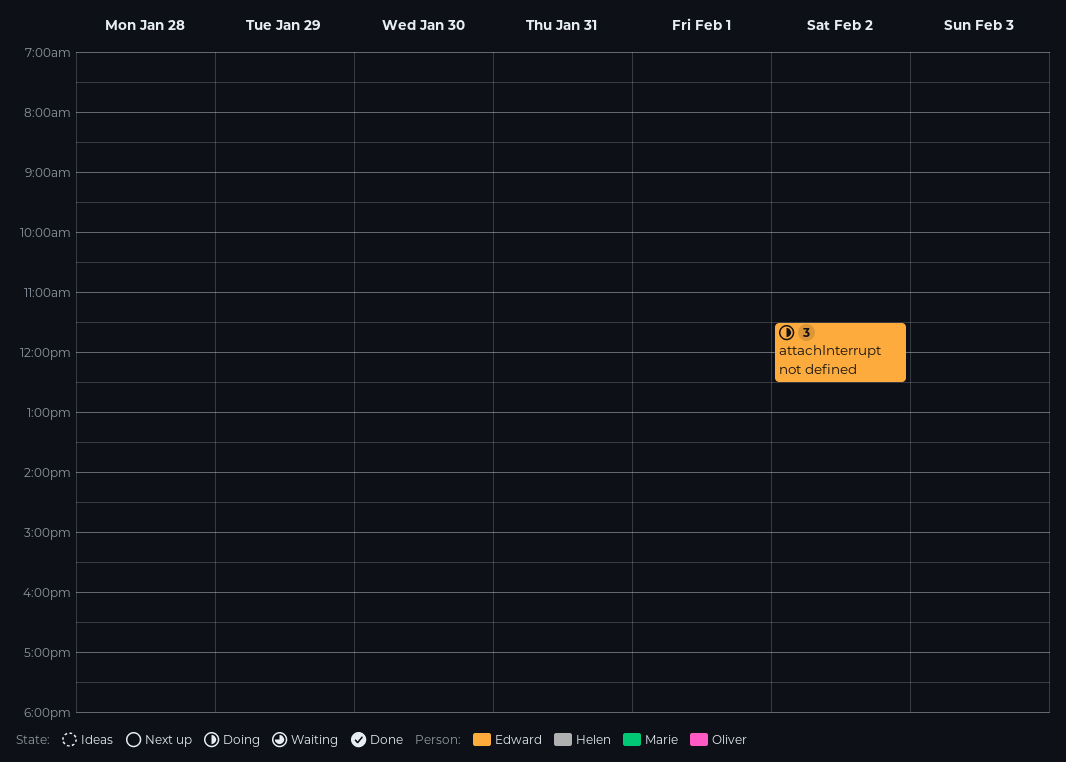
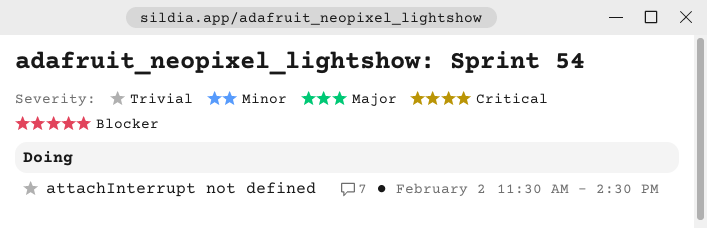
attachInterrupt not defined, estimate: 3 -> 1
attachInterrupt not defined, ends: 12:30 -> 14:30

